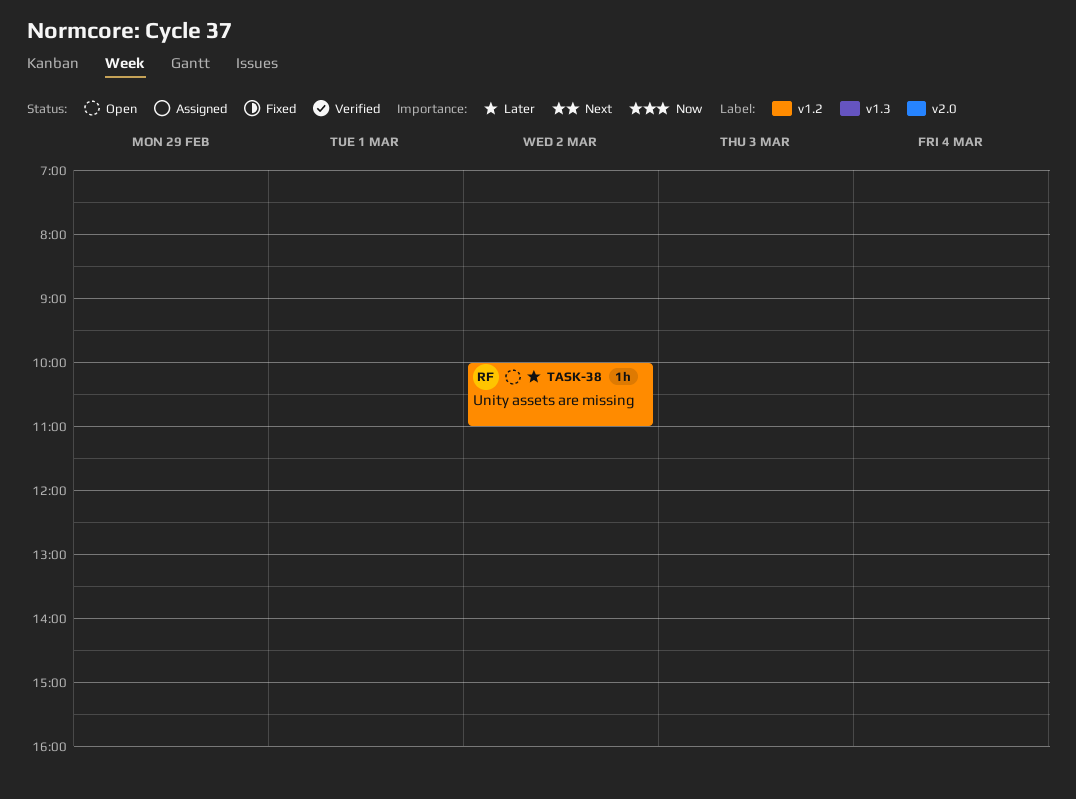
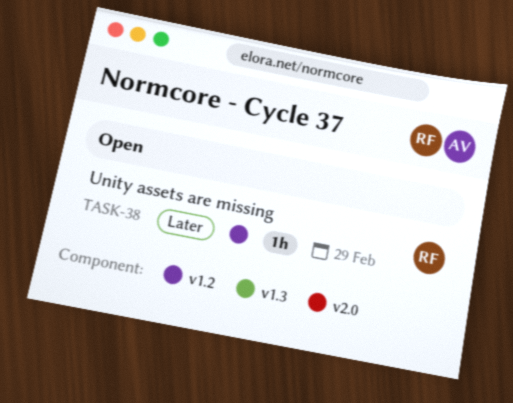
TASK-38, day: Mar 2 -> Feb 29

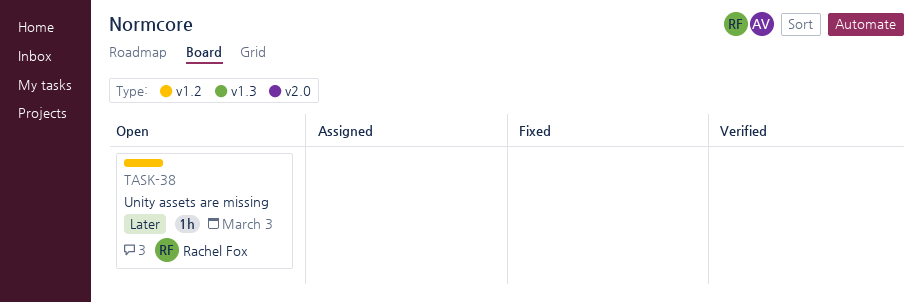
TASK-38, day: Feb 29 -> Mar 3

